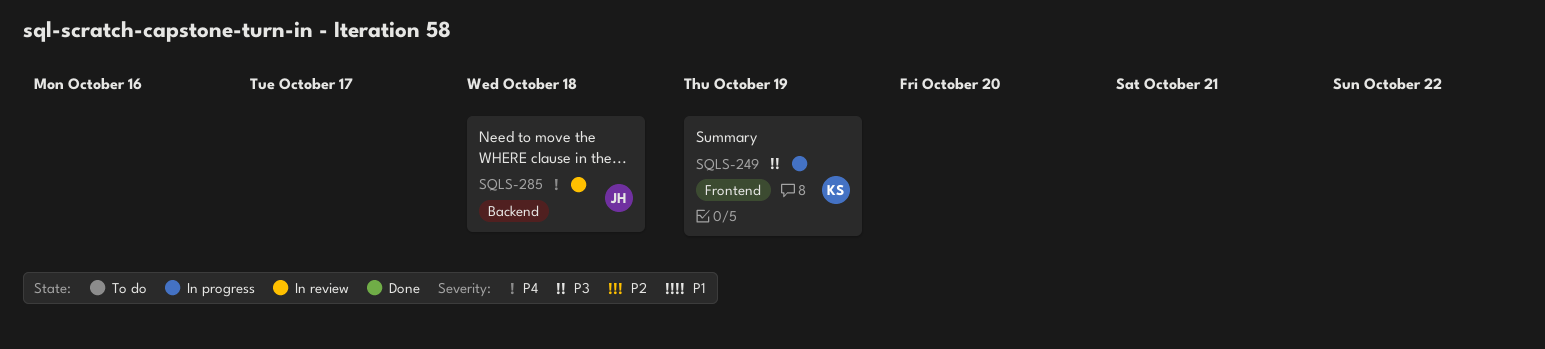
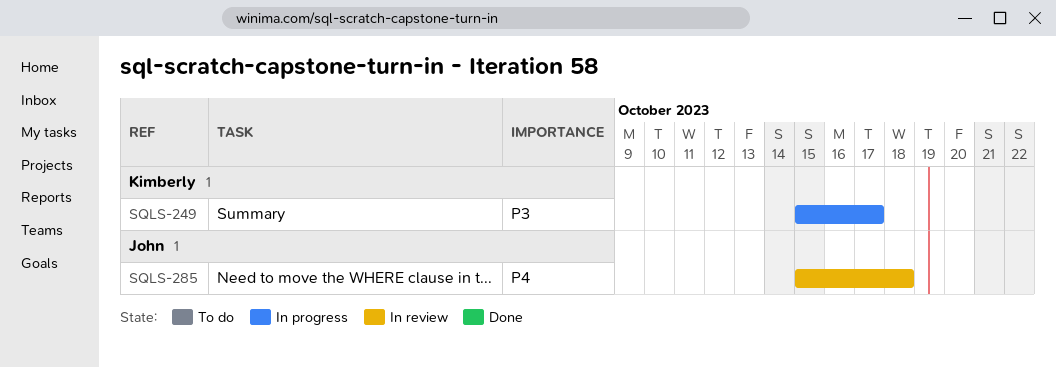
SQLS-249, due: Oct 19 -> Oct 17

